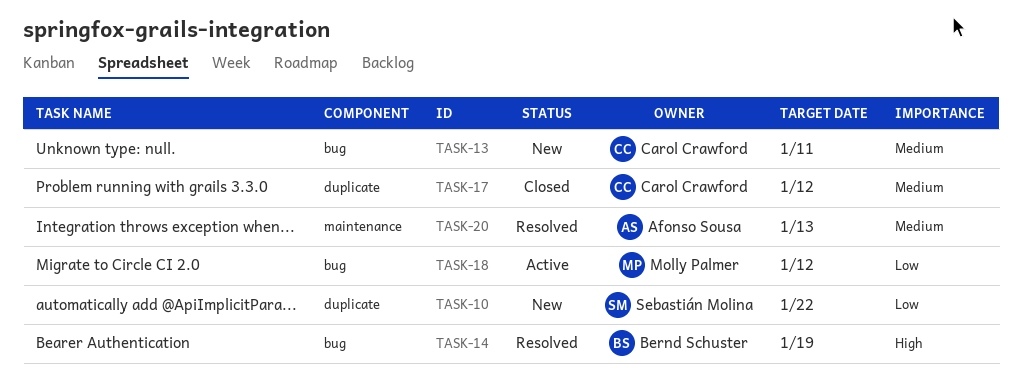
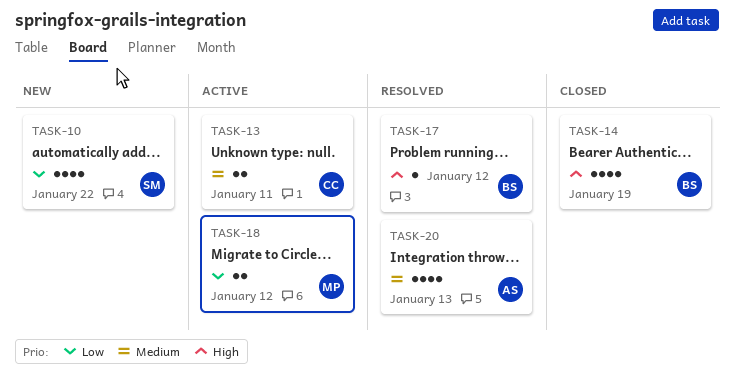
TASK-13, status: New -> Active
TASK-14, status: Resolved -> Closed
TASK-17, status: Closed -> Resolved
TASK-17, owner: Carol Crawford -> Bernd Schuster
TASK-17, priority: Medium -> High

